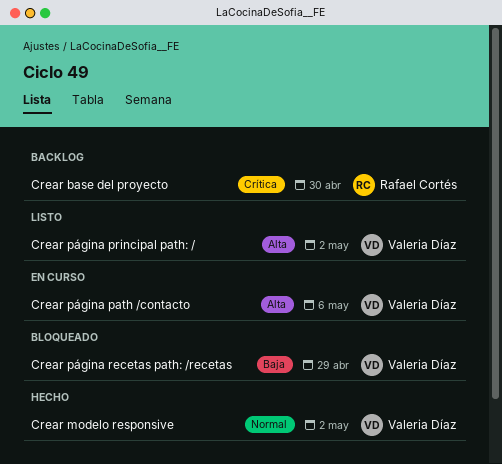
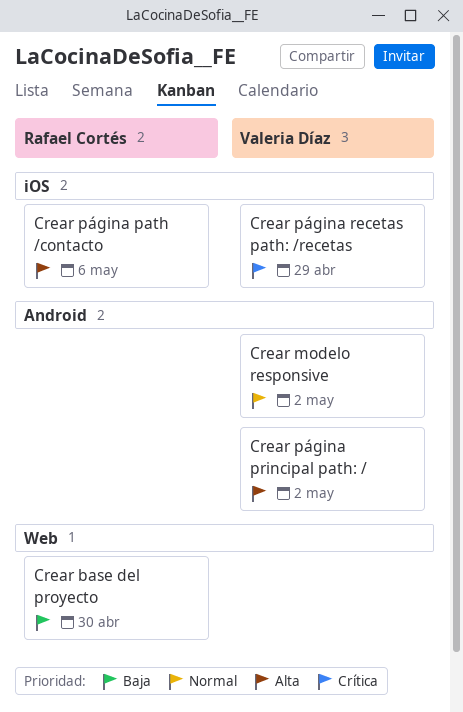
Crear base del proyecto, priority: Crítica -> Baja
Crear página path /contacto, owner: Valeria Díaz -> Rafael Cortés
Crear página recetas path: /recetas, priority: Baja -> Crítica

